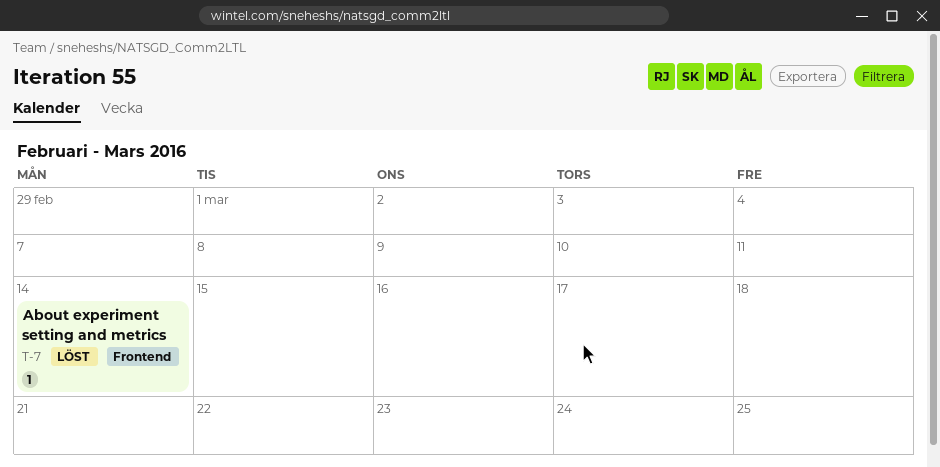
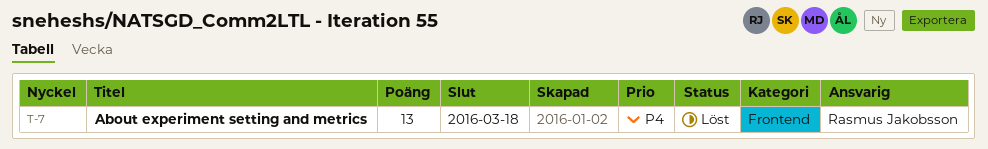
T-7, estimate: 1 -> 13
T-7, due: Mar 14 -> Mar 18

